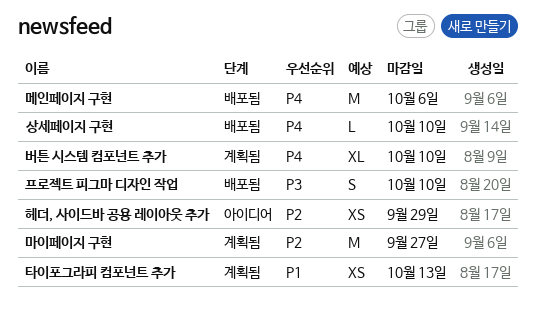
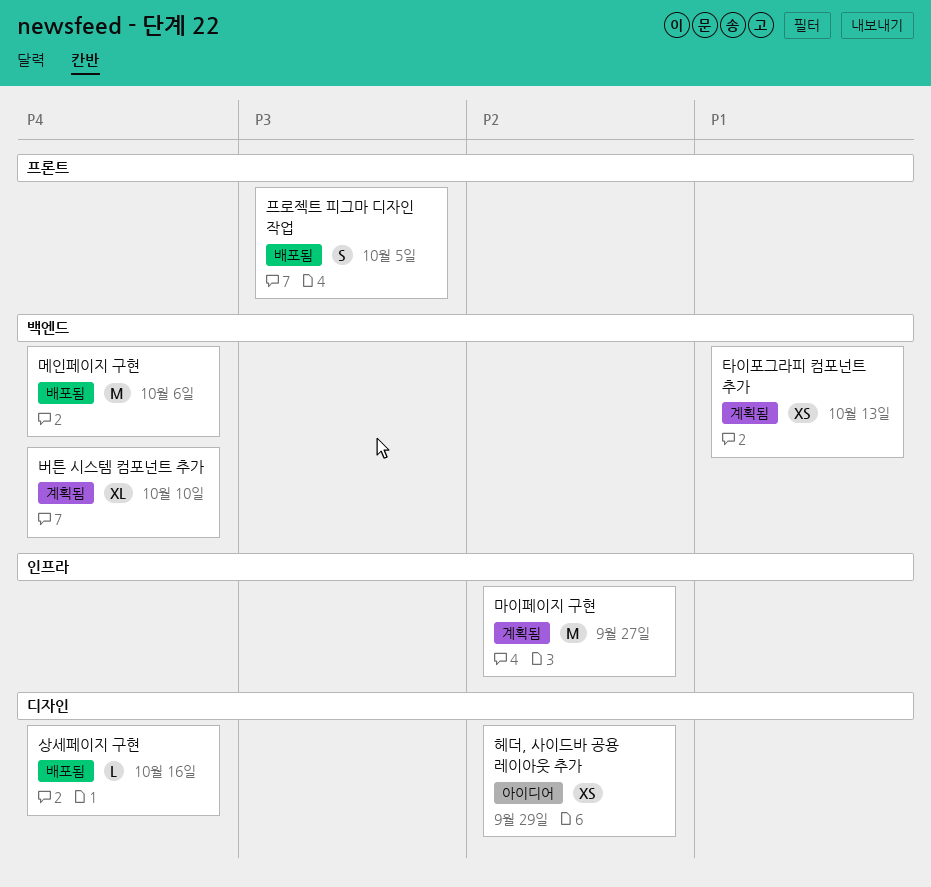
상세페이지 구현, due: Oct 10 -> Oct 16
프로젝트 피그마 디자인 작업, due: Oct 10 -> Oct 5

